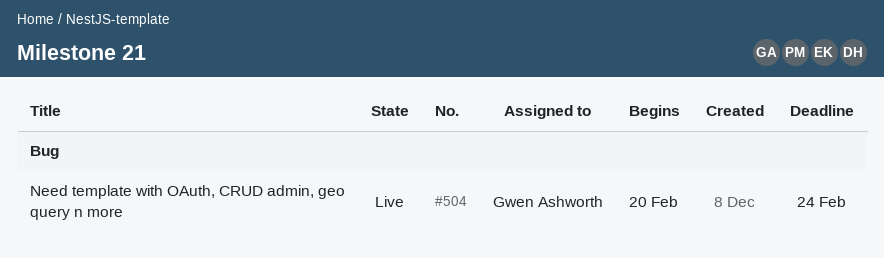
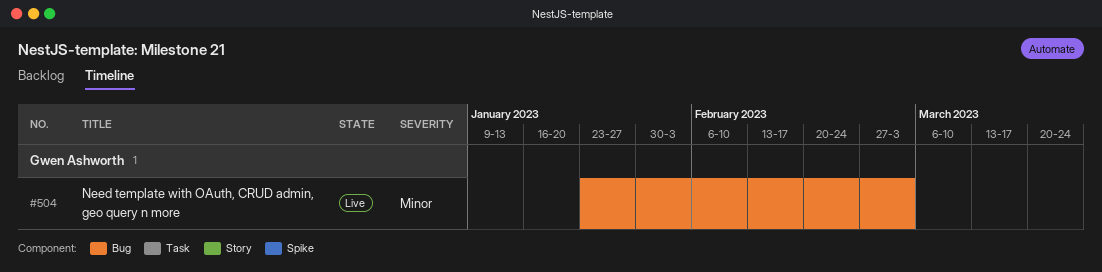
#504, start: Feb 20 -> Jan 23
#504, due: Feb 24 -> Mar 3

